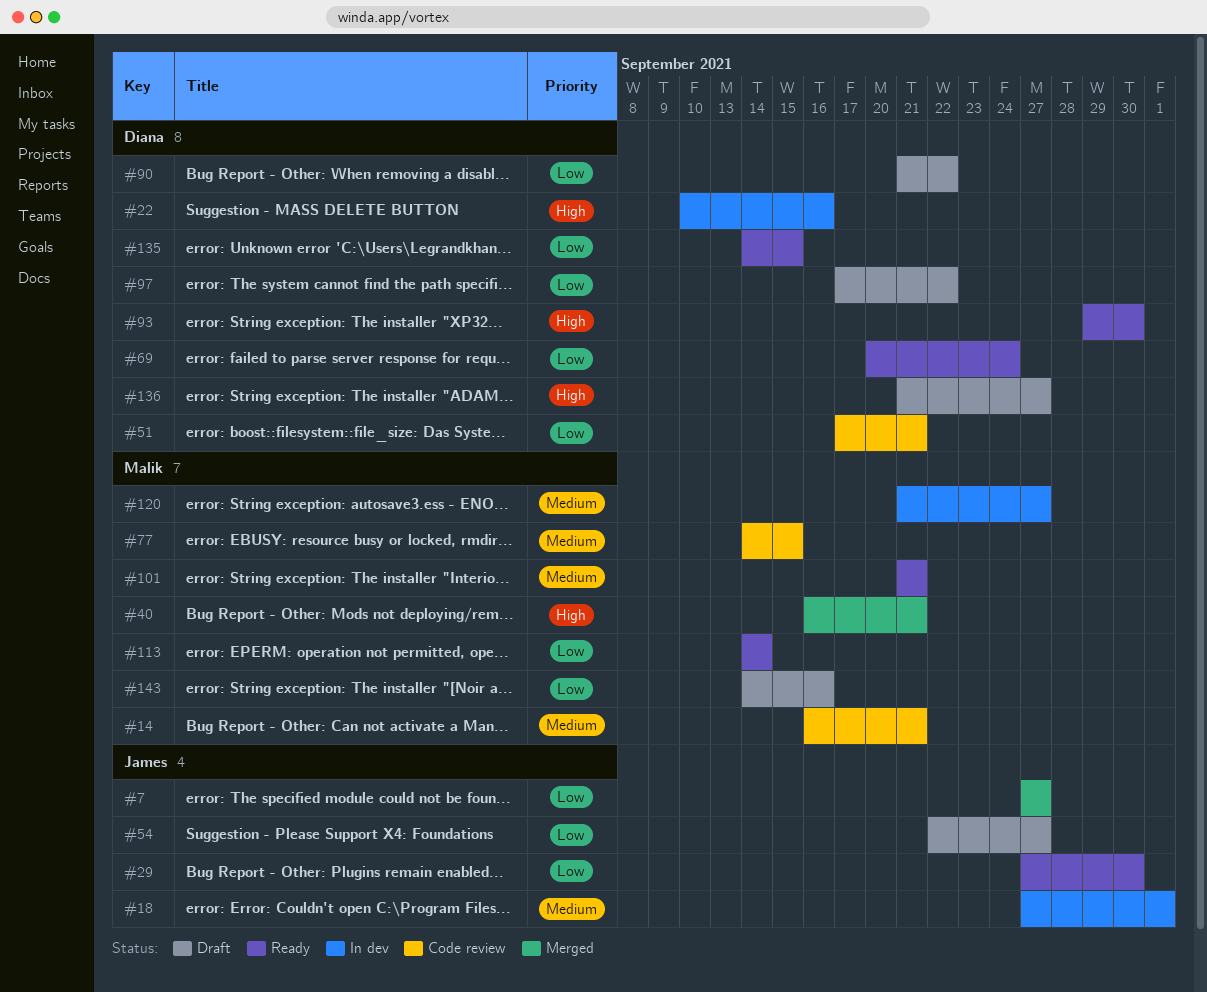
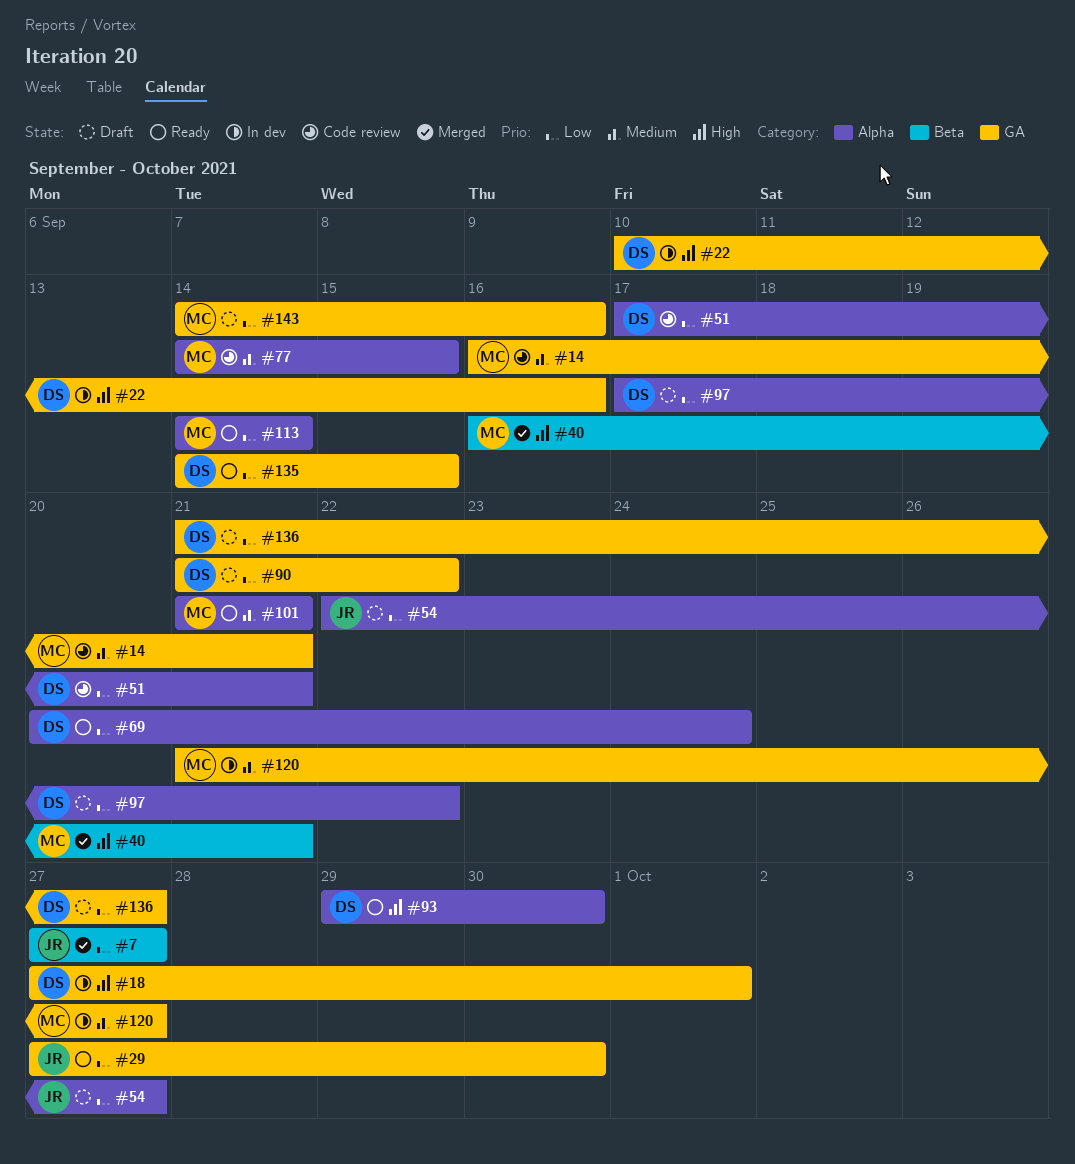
#18, owner: James -> Diana
#18, priority: Medium -> High
#136, priority: High -> Low

